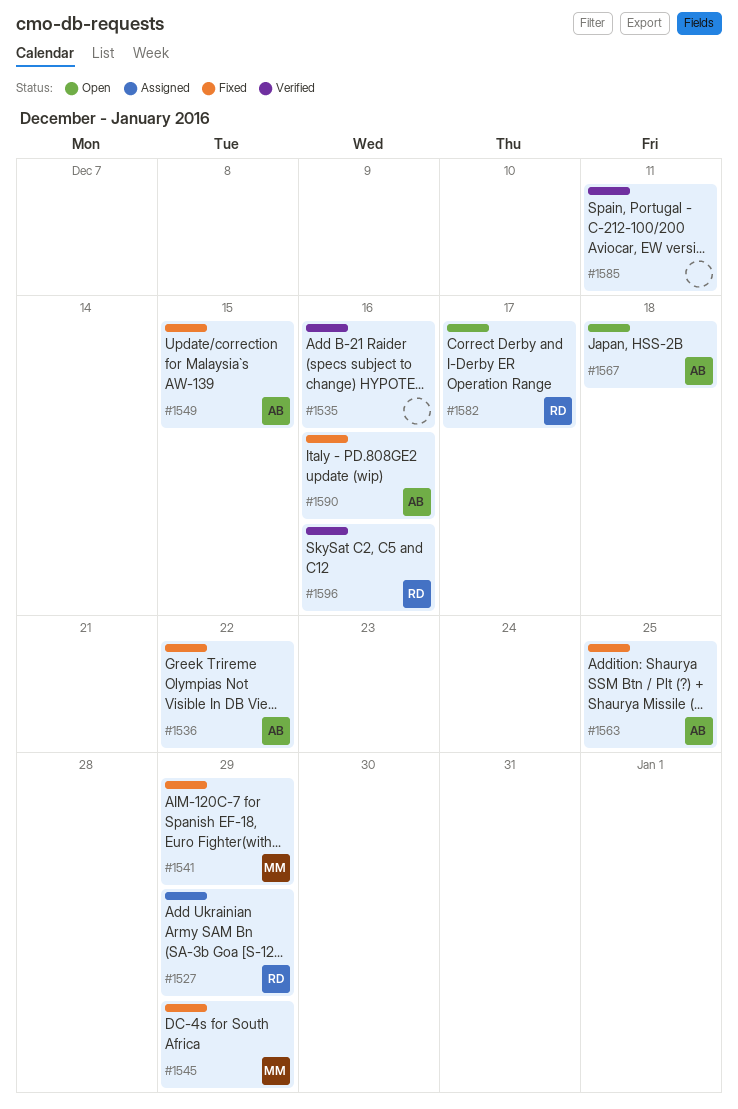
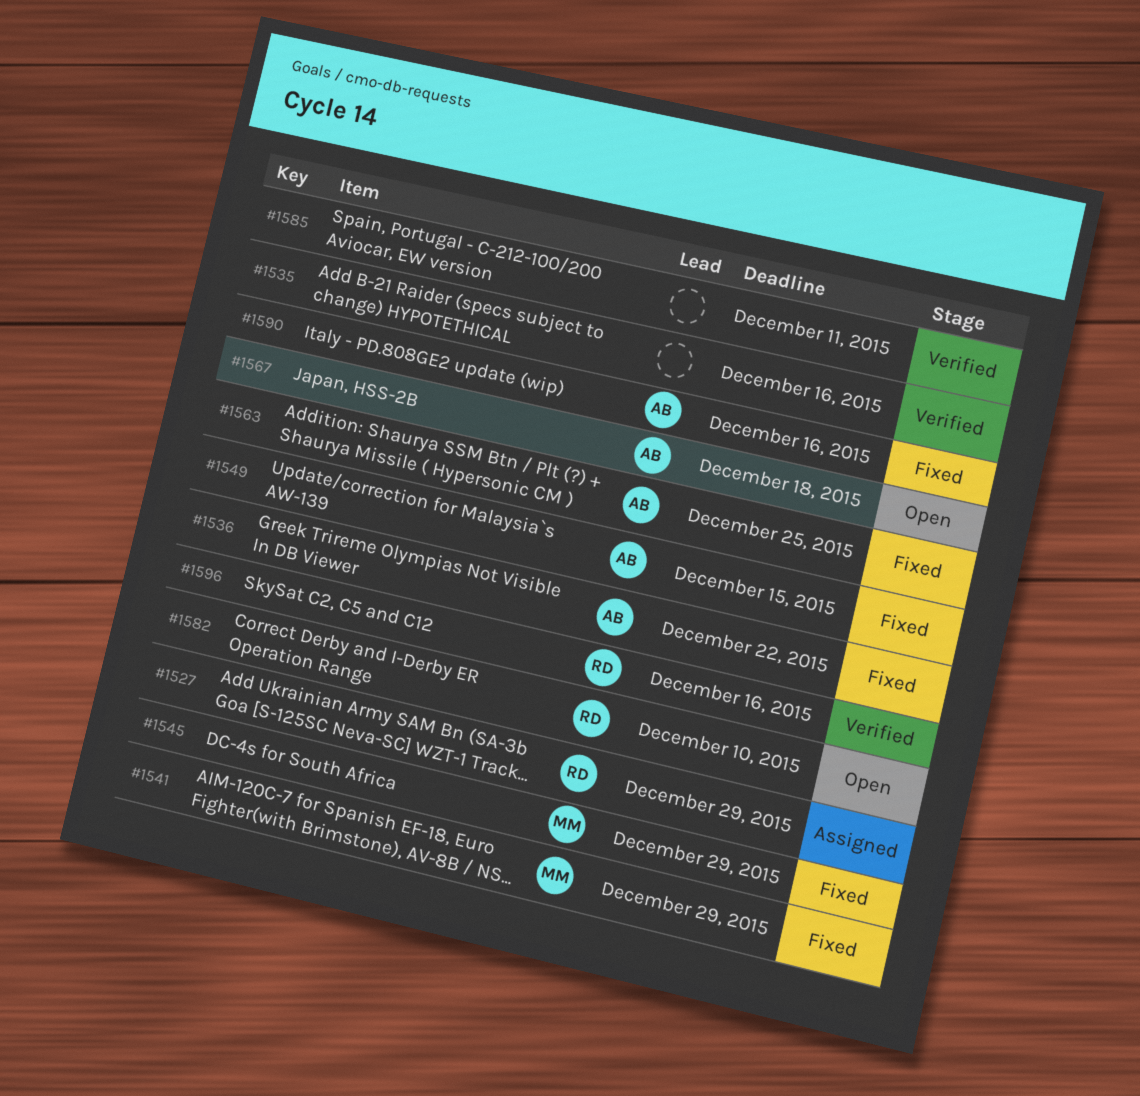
#1582, due: Dec 17 -> Dec 10

